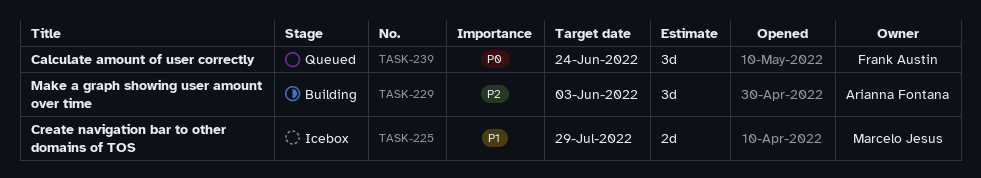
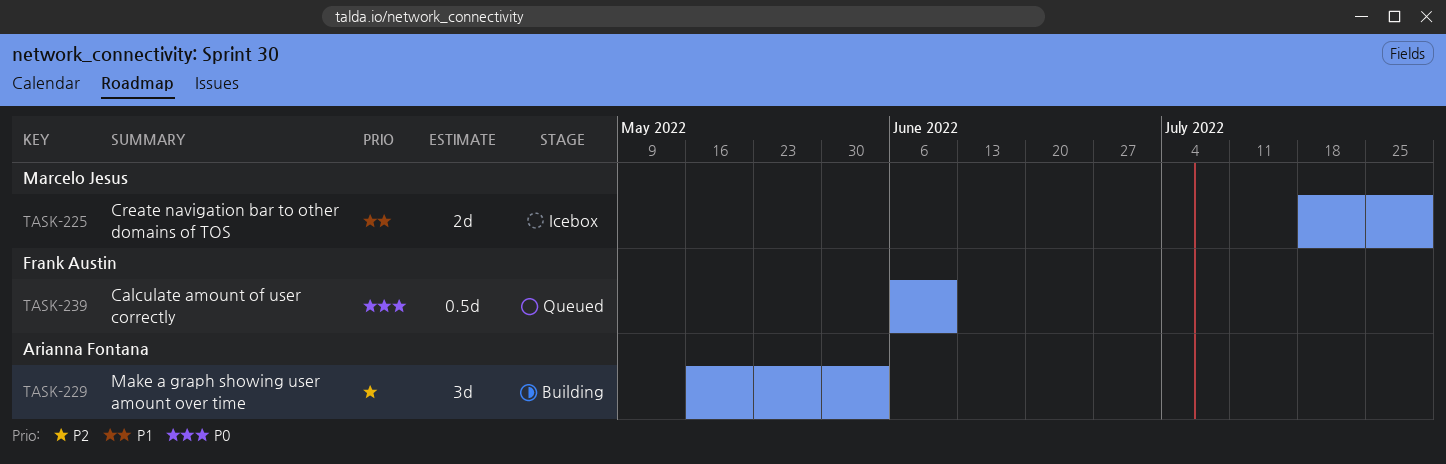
TASK-239, estimate: 3d -> 0.5d
TASK-239, due: Jun 24 -> Jun 10

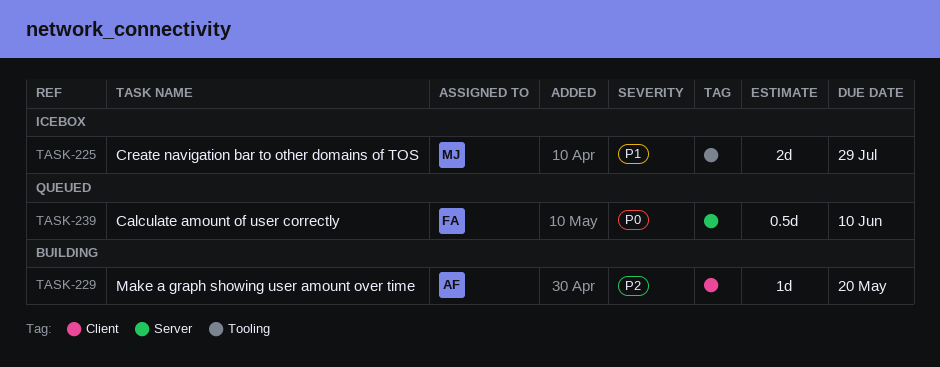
TASK-229, estimate: 3d -> 1d
TASK-229, due: Jun 3 -> May 20

